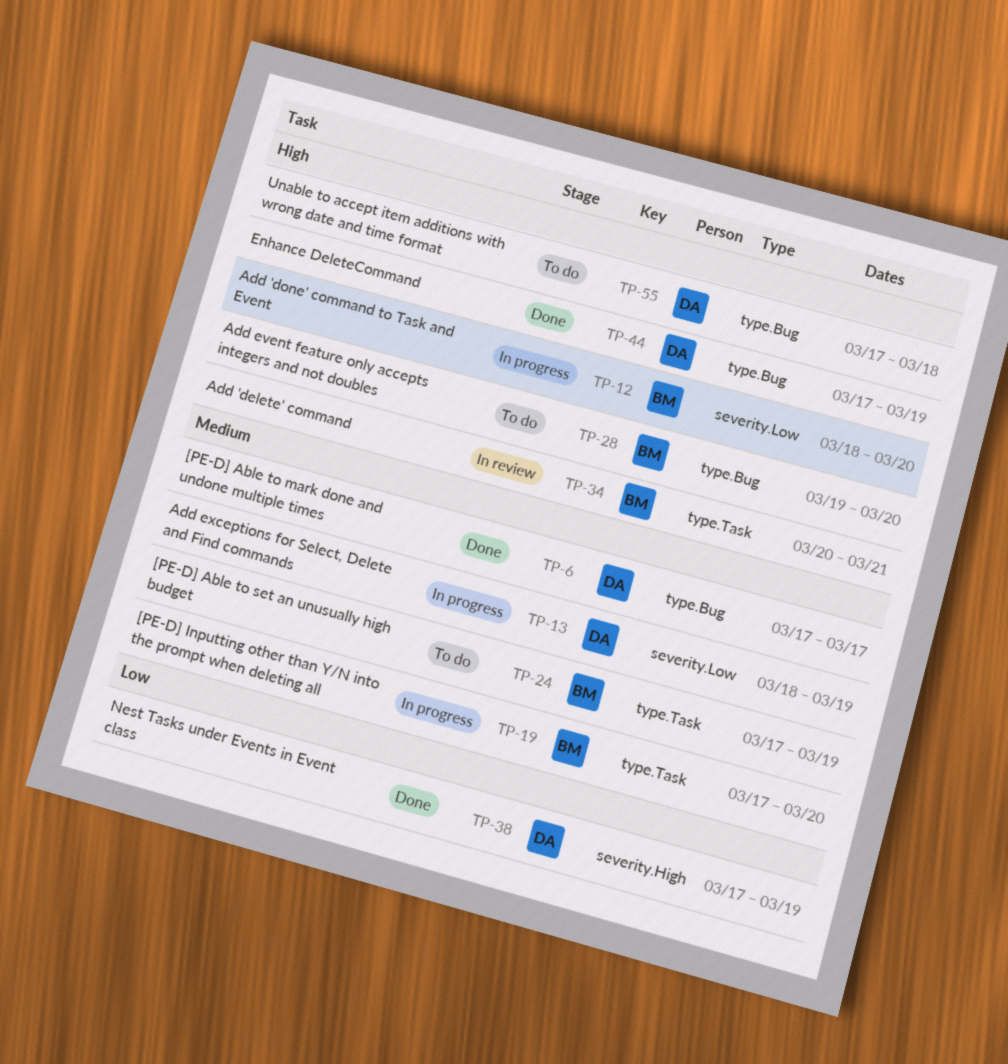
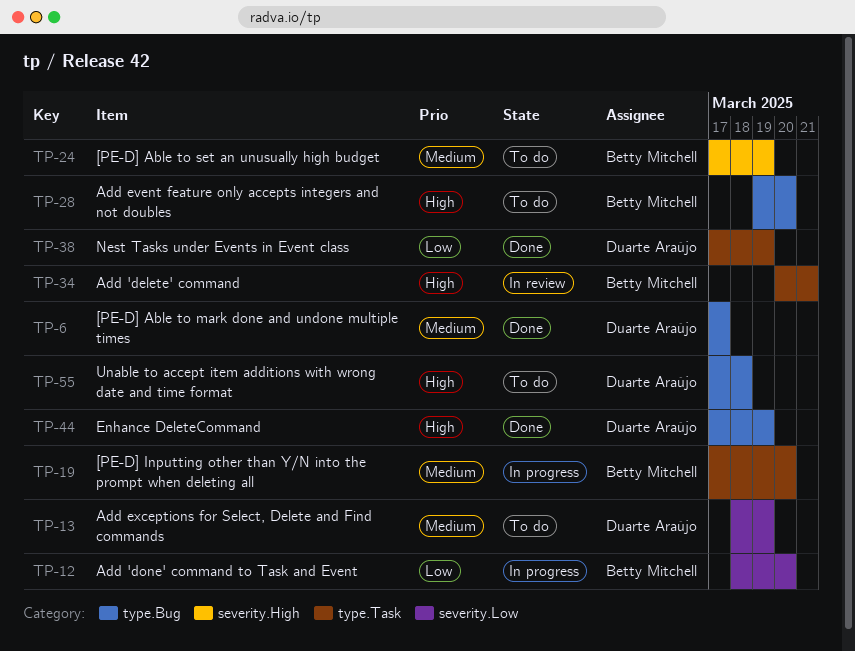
TP-12, priority: High -> Low
TP-13, status: In progress -> To do
TP-24, label: type.Task -> severity.High
TP-38, label: severity.High -> type.Task

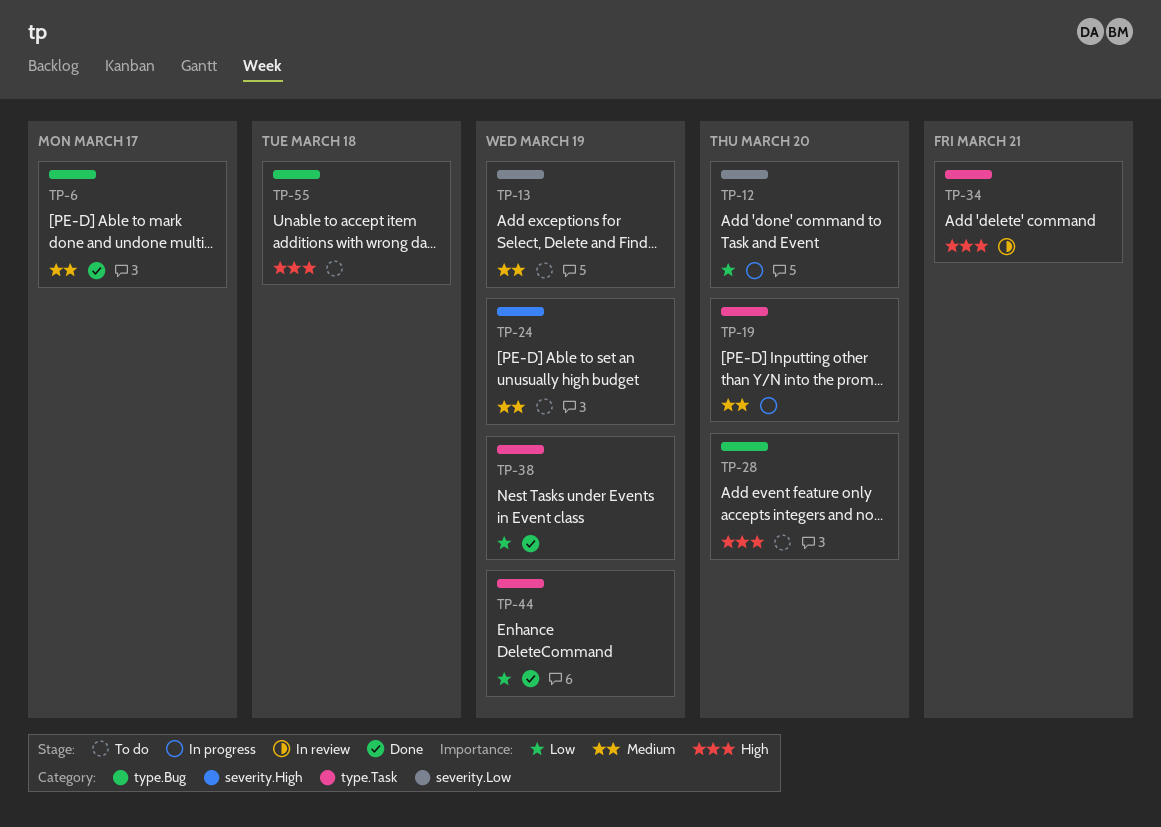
TP-44, priority: High -> Low
TP-44, label: type.Bug -> type.Task

